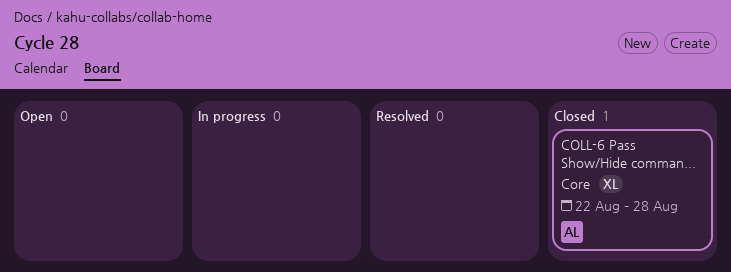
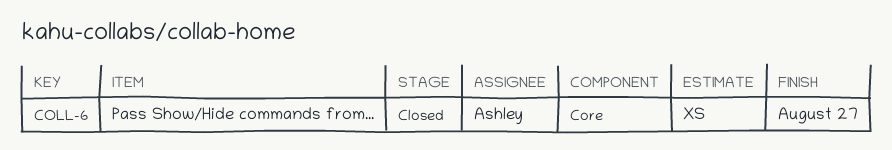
COLL-6, estimate: XL -> XS
COLL-6, due: Aug 28 -> Aug 27

